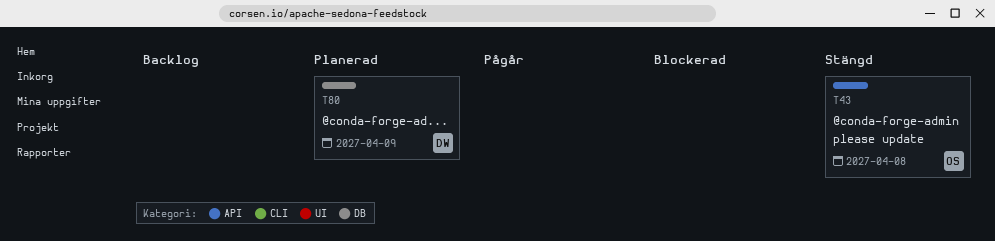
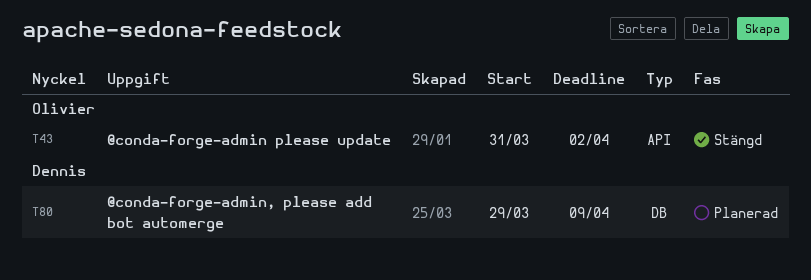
T43, due: Apr 8 -> Apr 2

